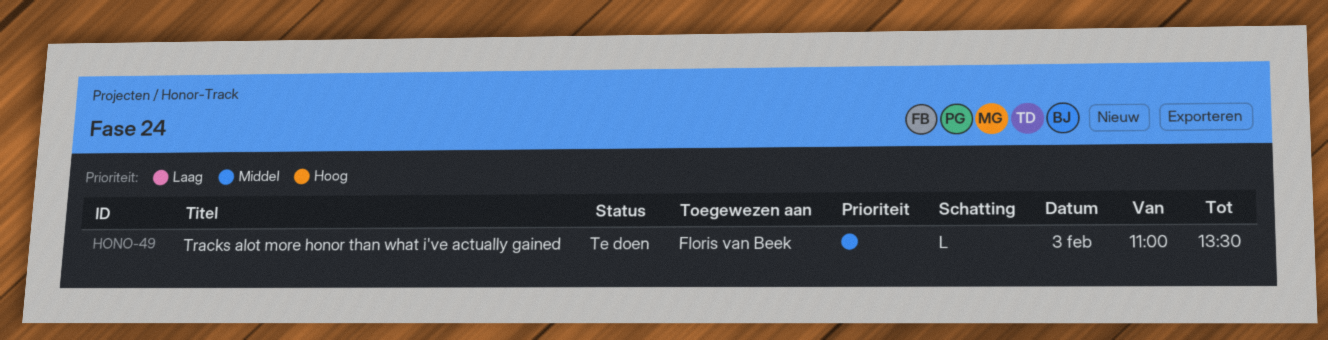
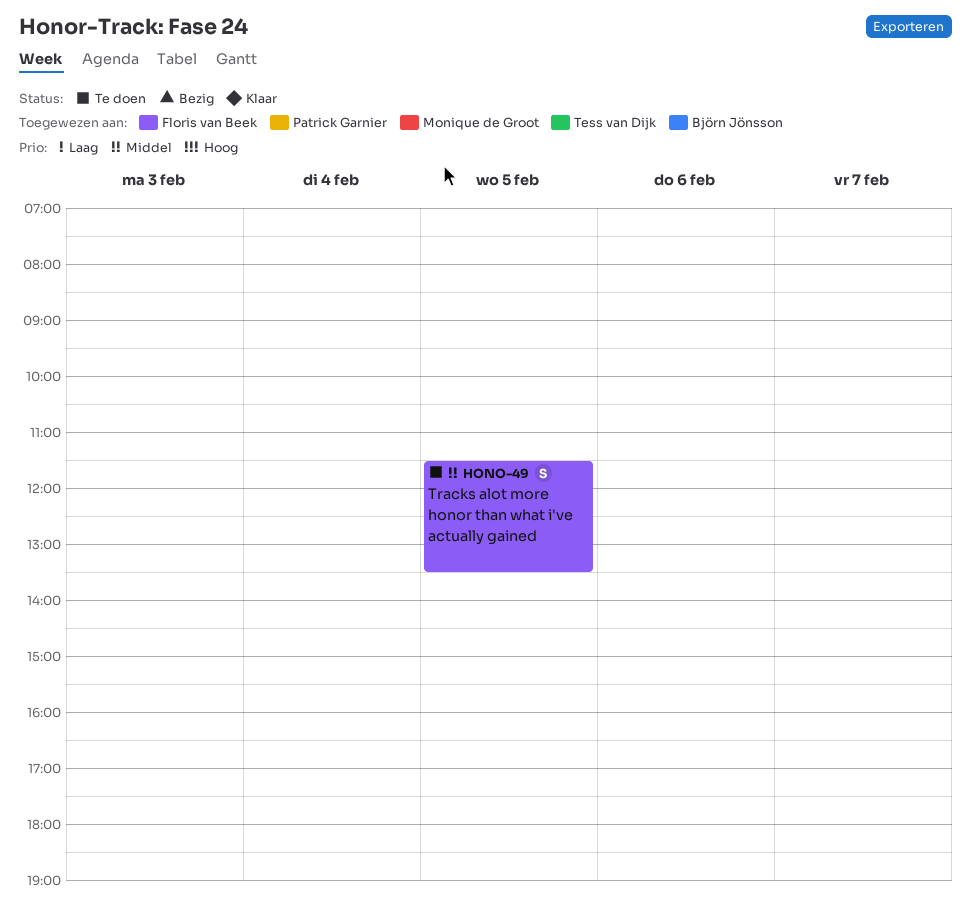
HONO-49, estimate: L -> S
HONO-49, day: Feb 3 -> Feb 5
HONO-49, begins: 11:00 -> 11:30

